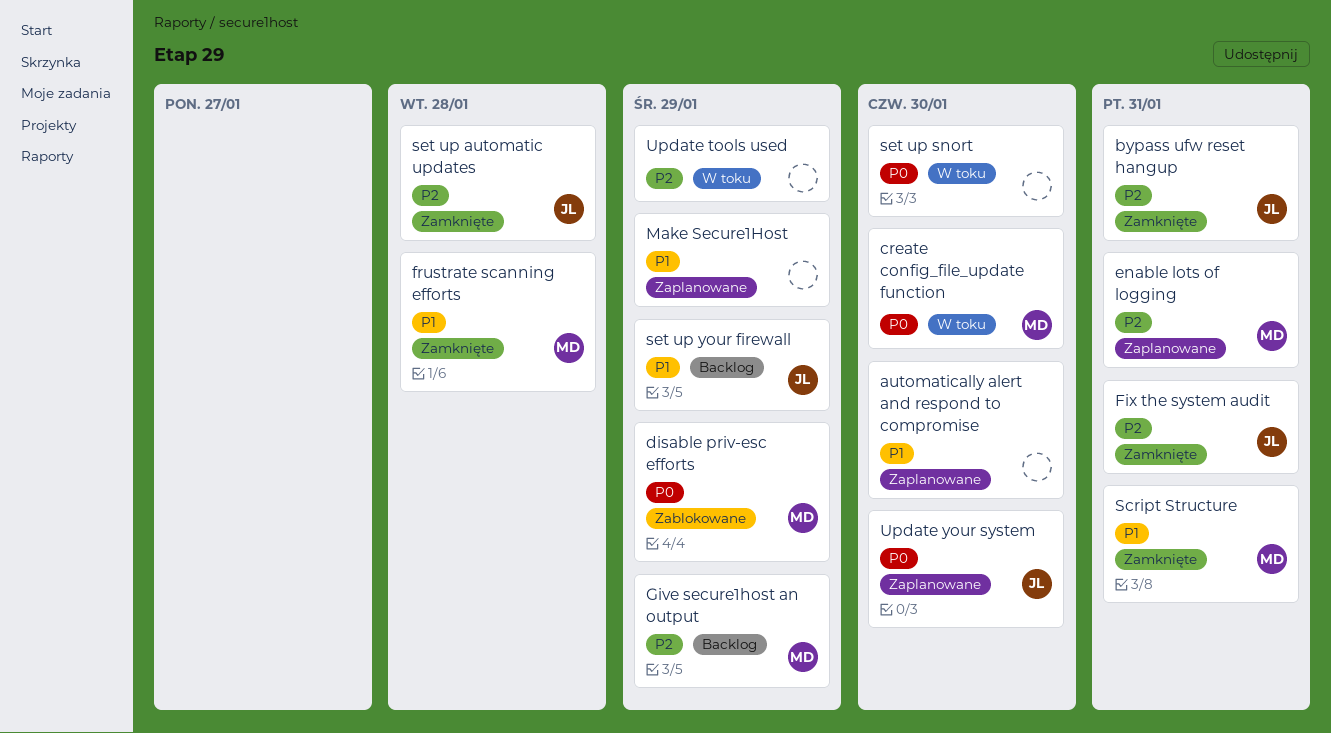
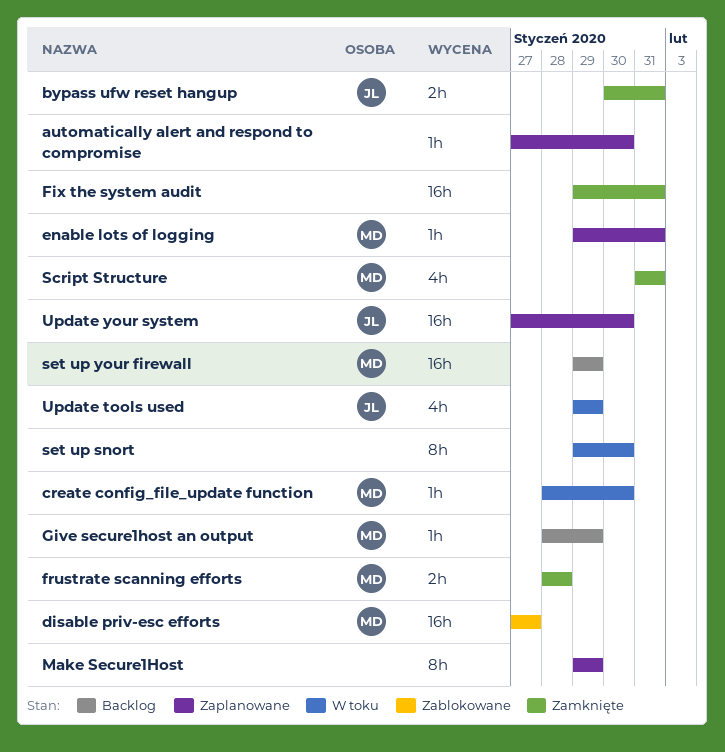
disable priv-esc efforts, due: Jan 29 -> Jan 27
Fix the system audit, owner: JL -> none
set up automatic updates: present -> none
set up your firewall, owner: JL -> MD
Update tools used, owner: none -> JL

